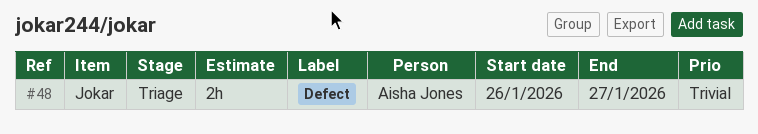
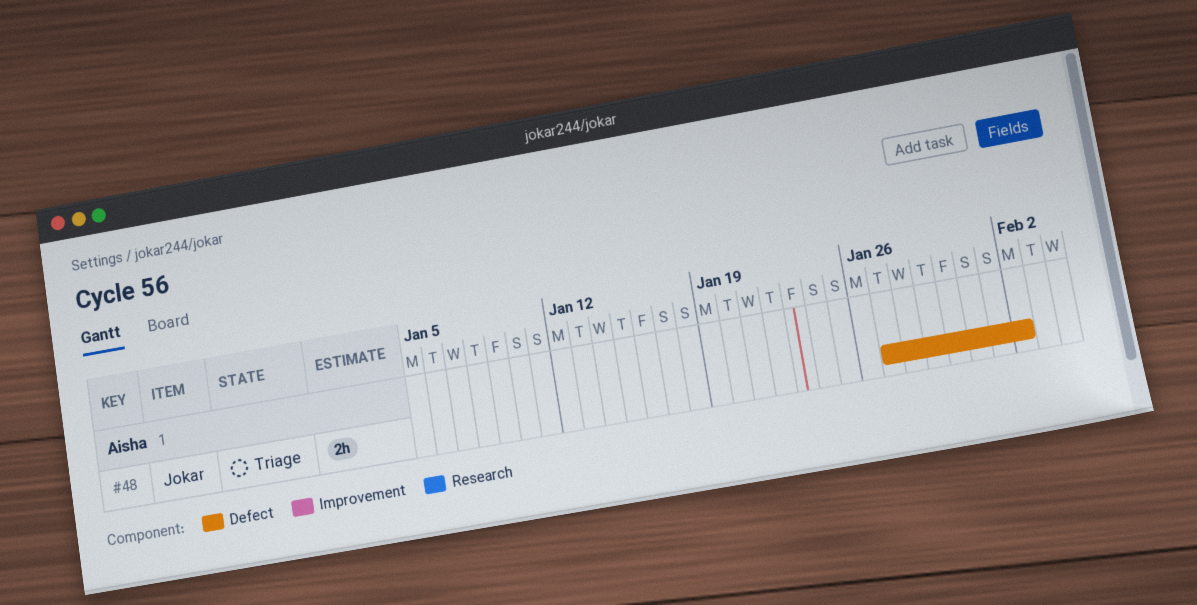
#48, start: Jan 26 -> Jan 27
#48, due: Jan 27 -> Feb 2

